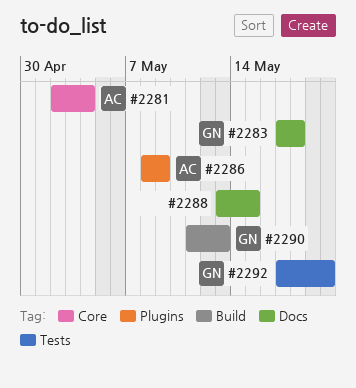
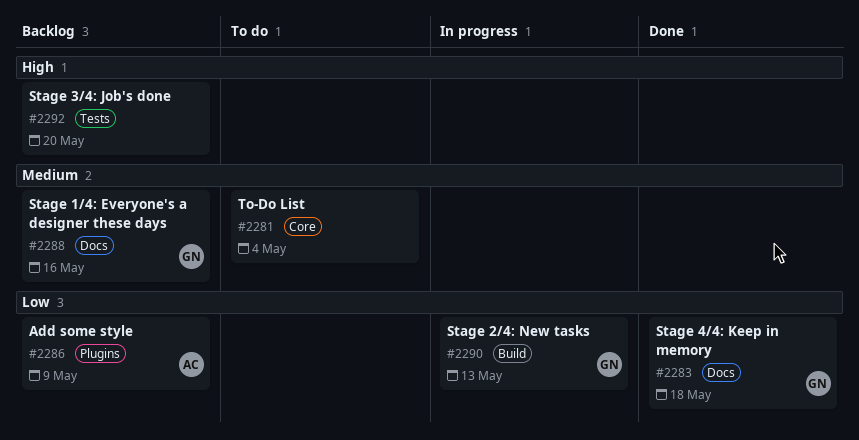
#2281, owner: AC -> none
#2288, owner: none -> GN
#2288, due: May 15 -> May 16
#2292, owner: GN -> none

